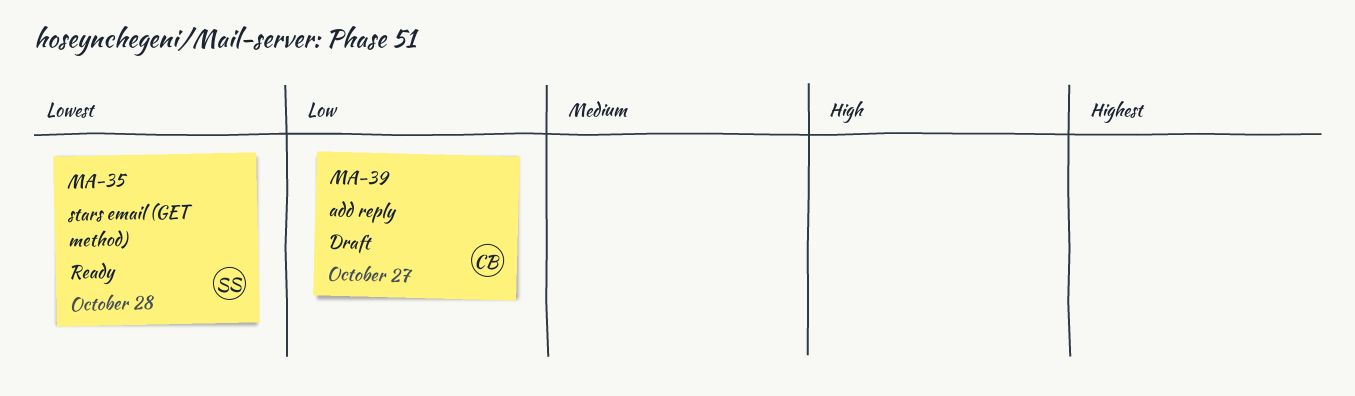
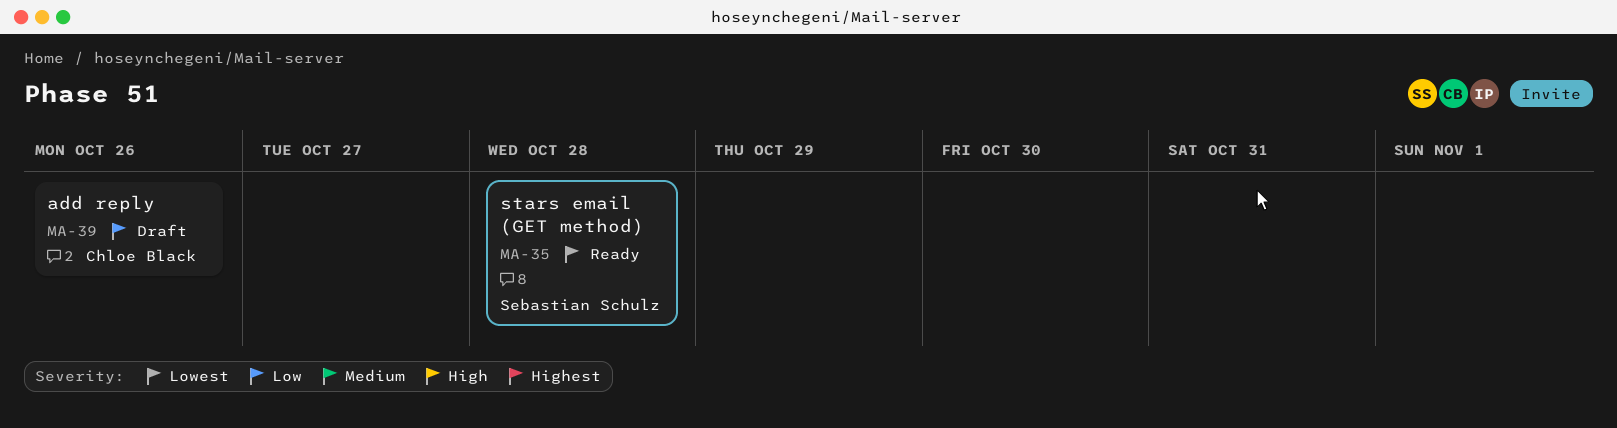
MA-39, due: Oct 27 -> Oct 26

